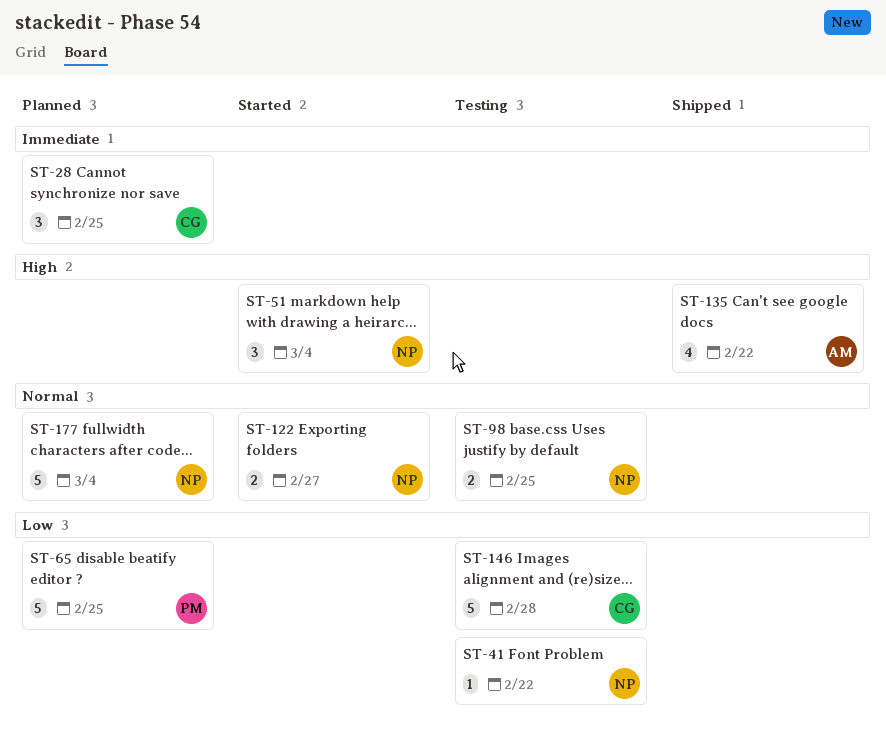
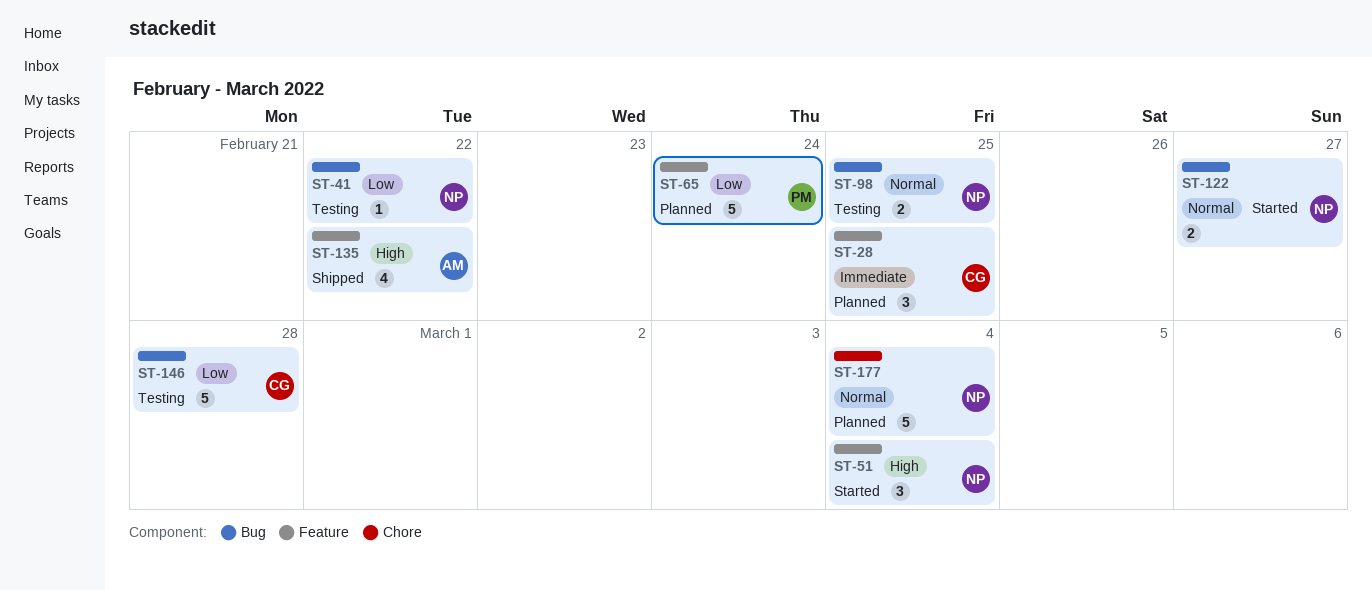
ST-65, due: Feb 25 -> Feb 24

